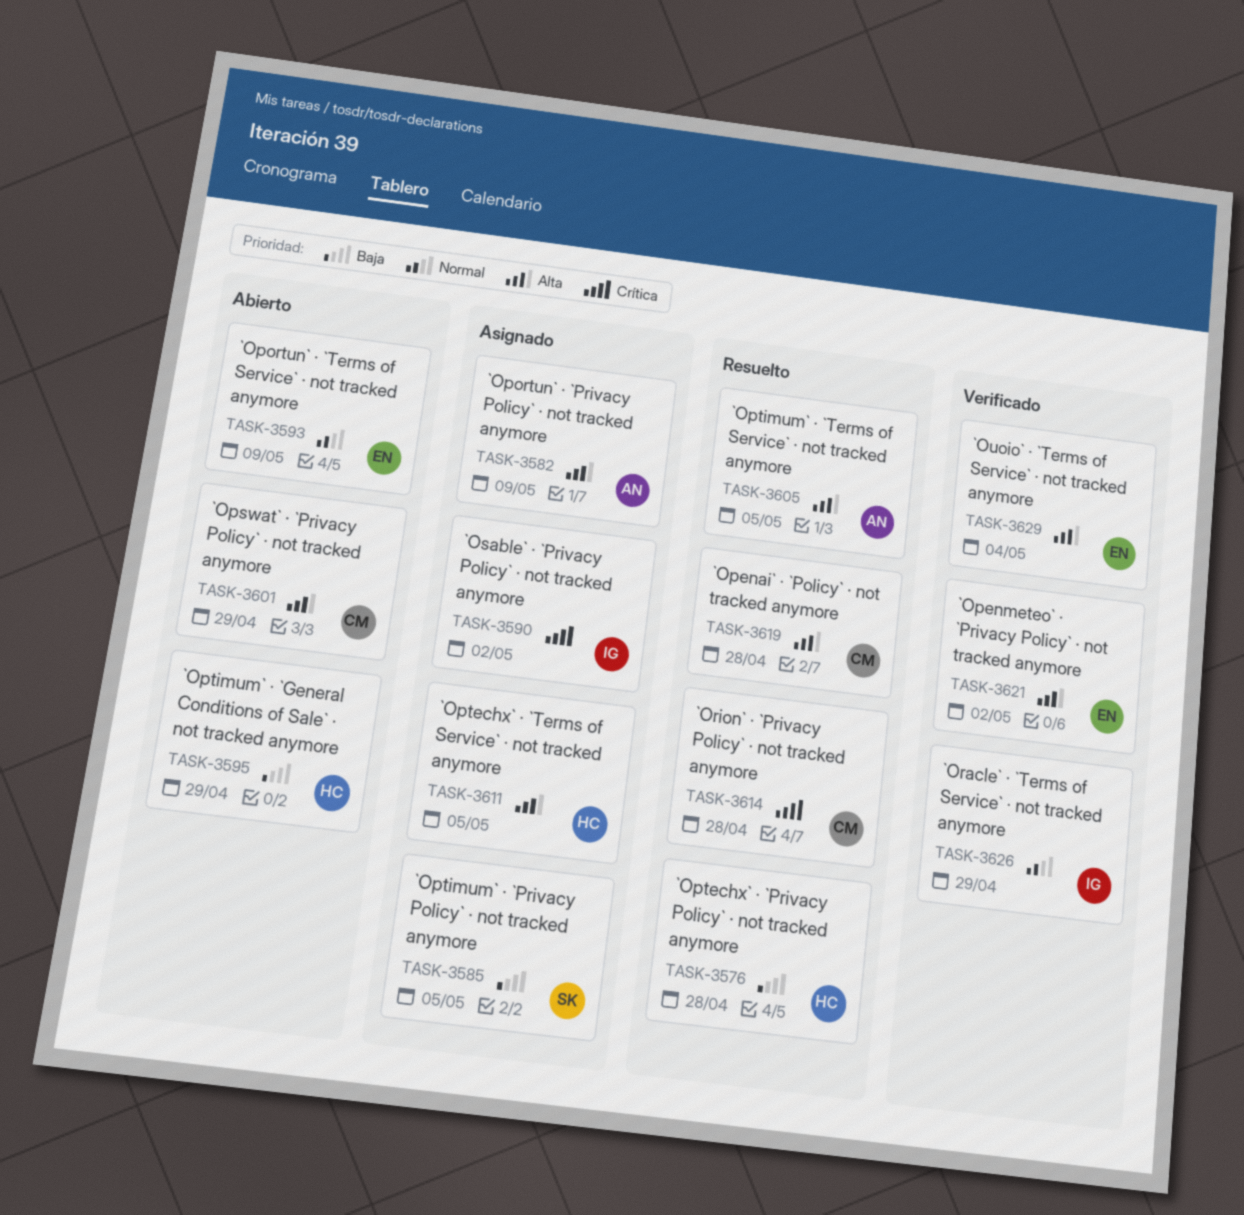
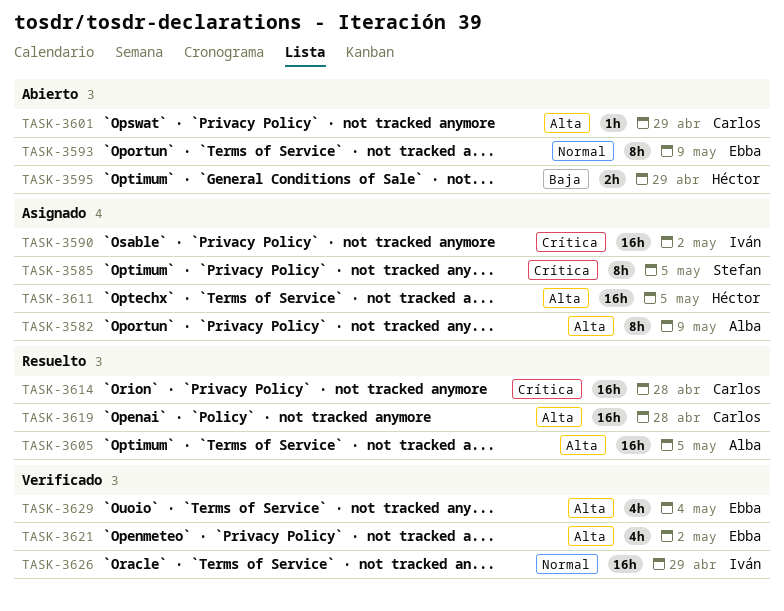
TASK-3576: present -> none
TASK-3585, priority: Baja -> Crítica

